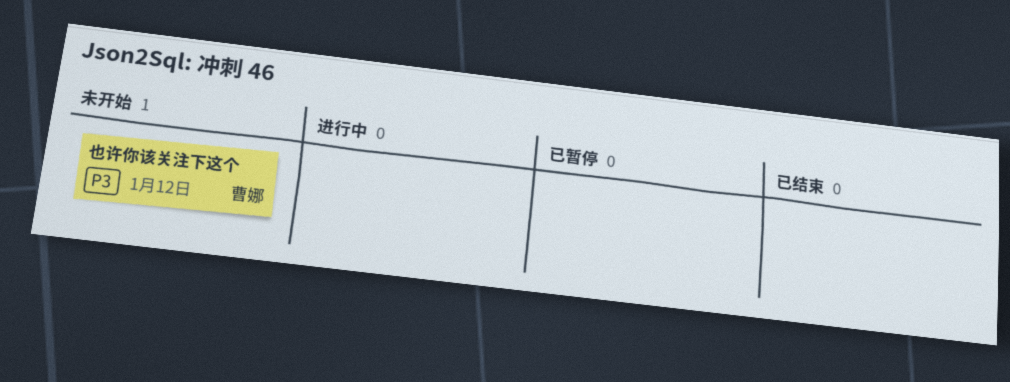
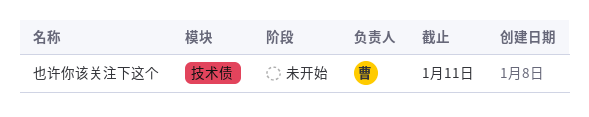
也许你该关注下这个, due: Jan 12 -> Jan 11

